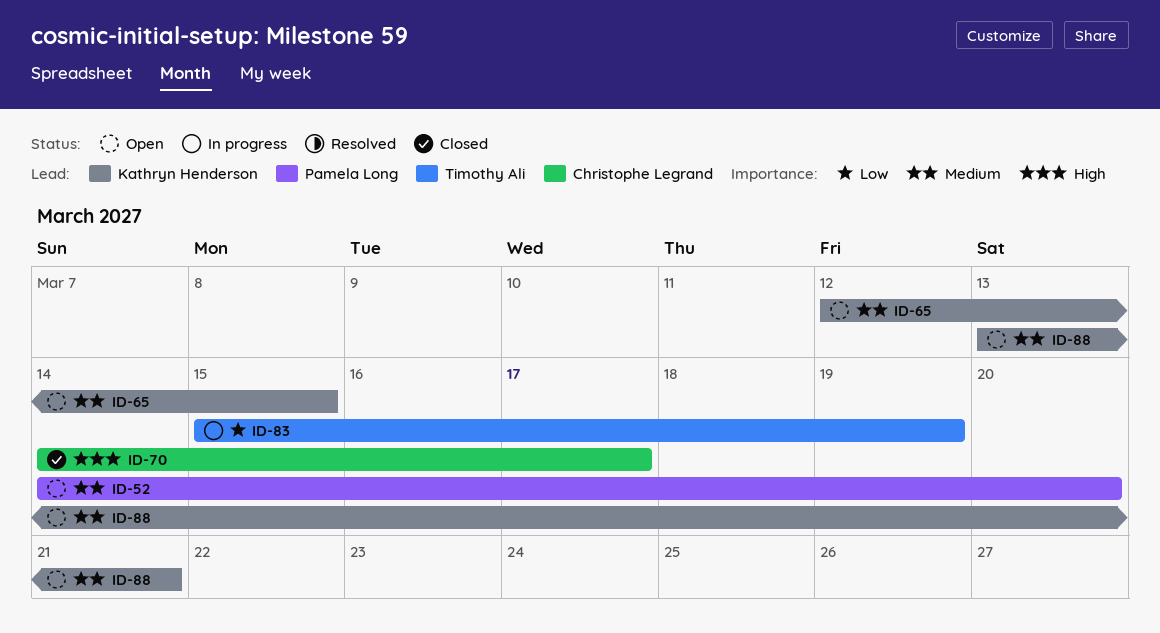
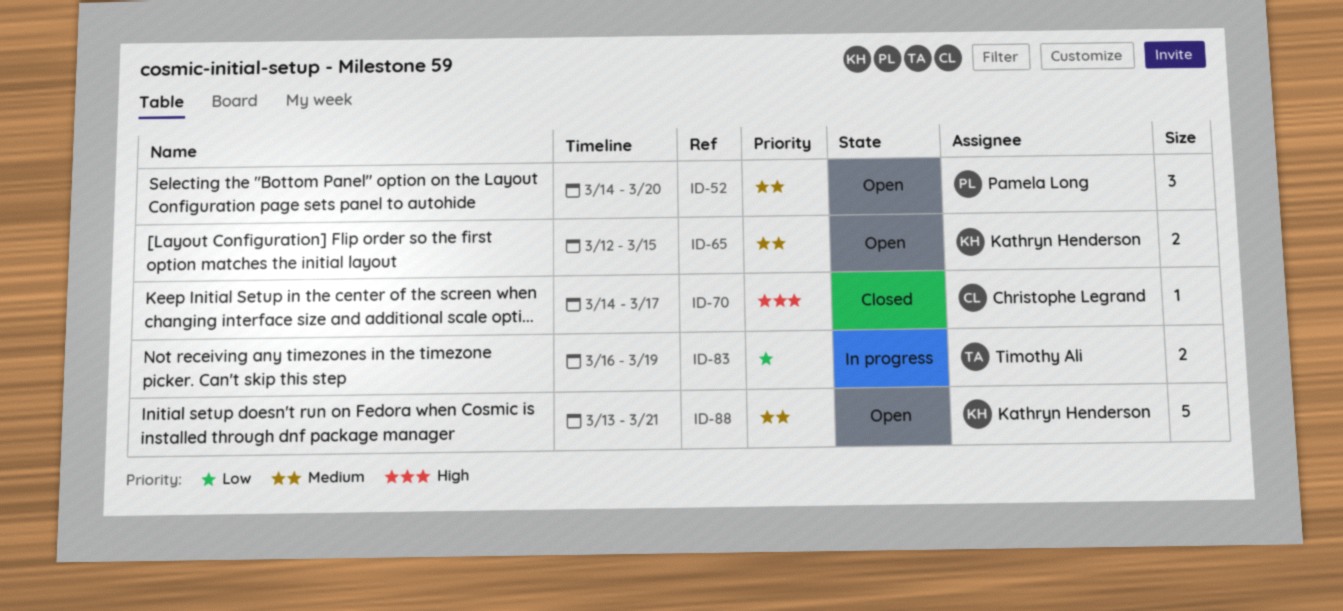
ID-83, start: Mar 15 -> Mar 16

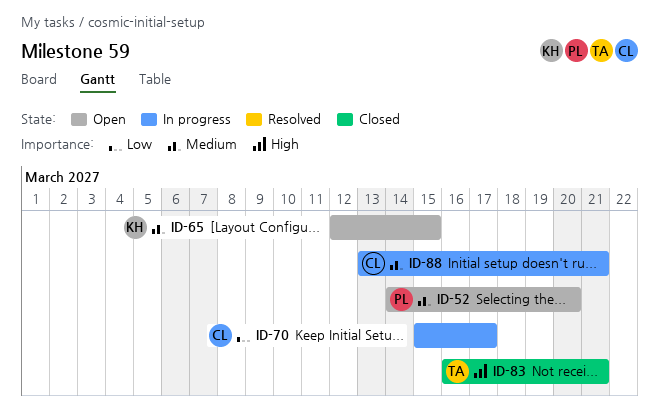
ID-70, status: Closed -> In progress
ID-70, priority: High -> Low
ID-70, start: Mar 14 -> Mar 15
ID-83, status: In progress -> Closed
ID-83, priority: Low -> High
ID-83, due: Mar 19 -> Mar 21
ID-88, status: Open -> In progress
ID-88, owner: Kathryn Henderson -> Christophe Legrand

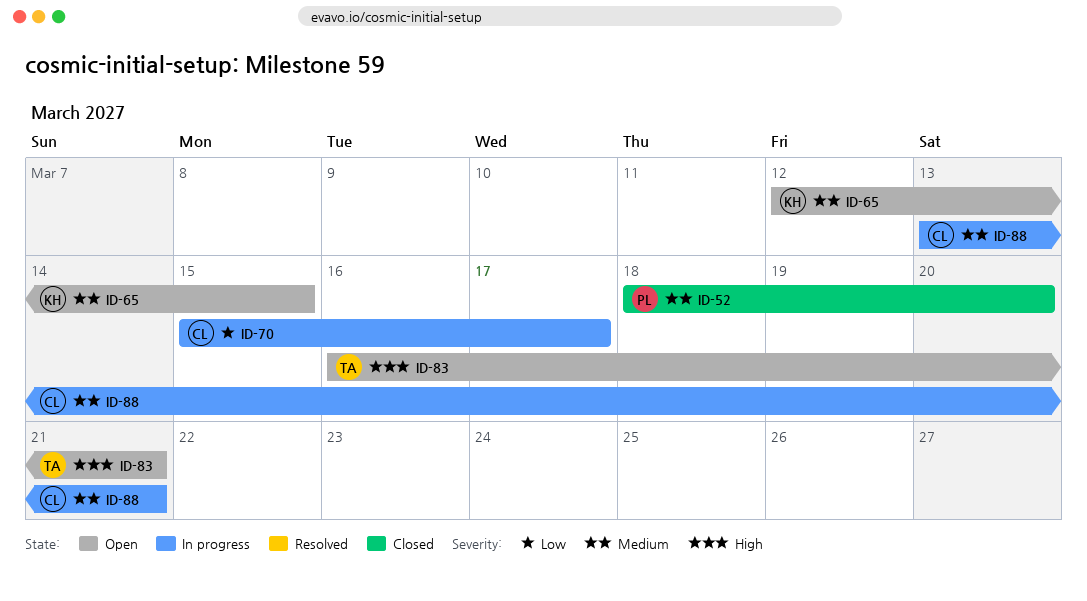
ID-52, status: Open -> Closed
ID-52, start: Mar 14 -> Mar 18
ID-83, status: Closed -> Open

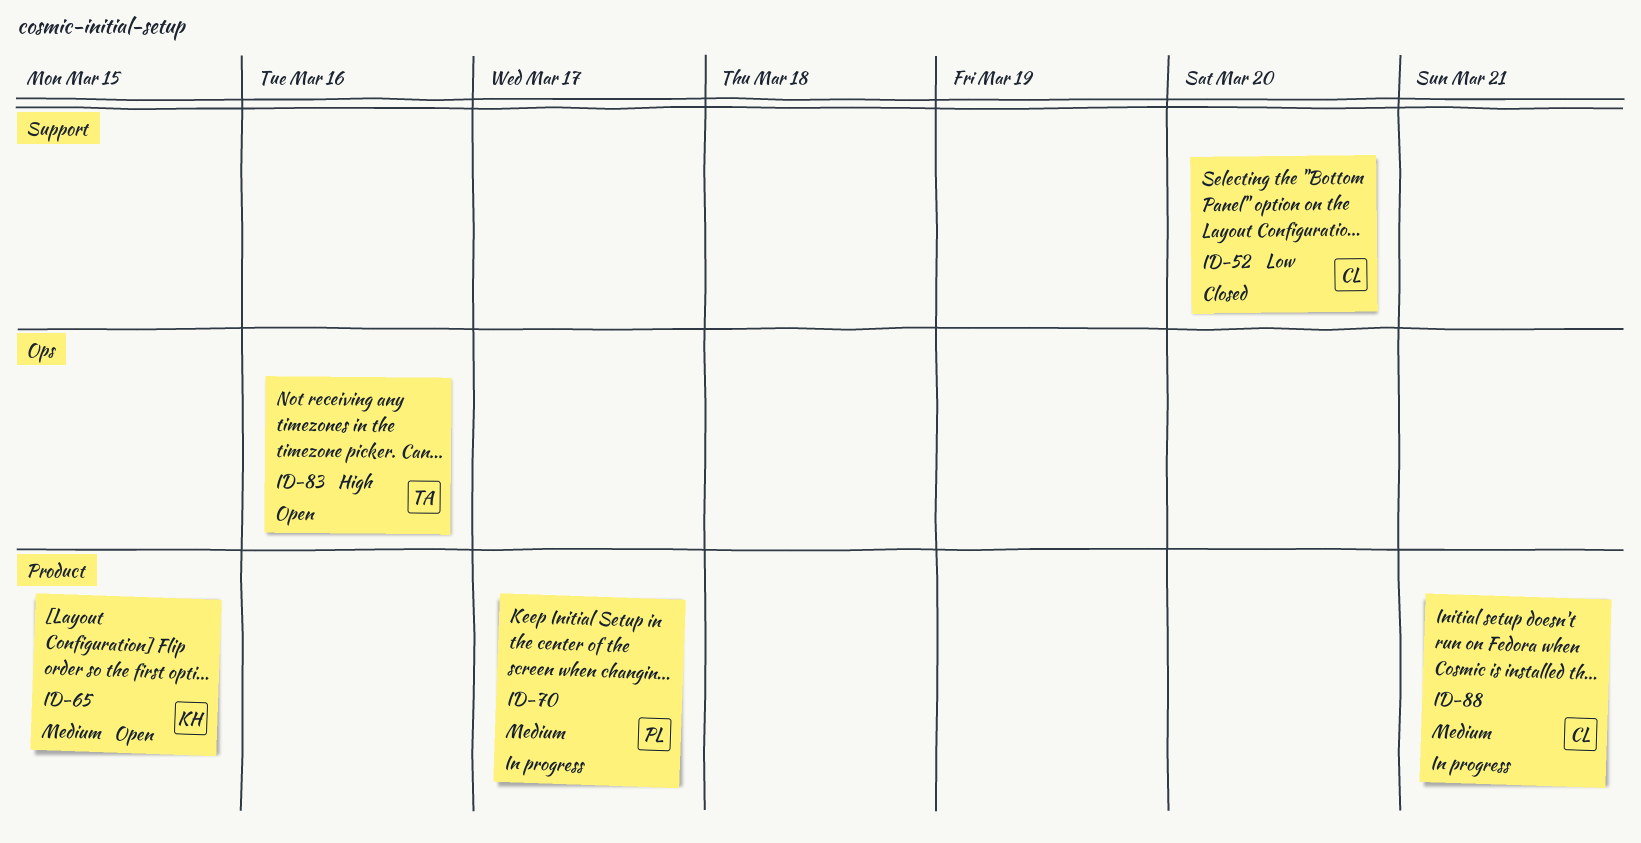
ID-52, owner: PL -> CL
ID-52, priority: Medium -> Low
ID-70, owner: CL -> PL
ID-70, priority: Low -> Medium
ID-83, due: Mar 21 -> Mar 16

